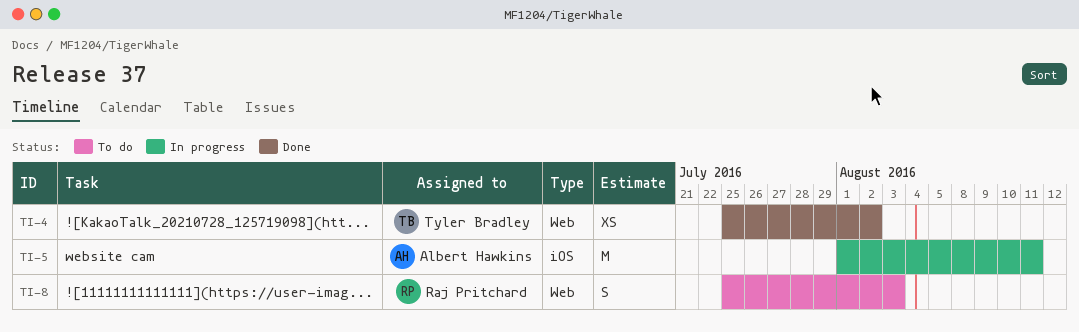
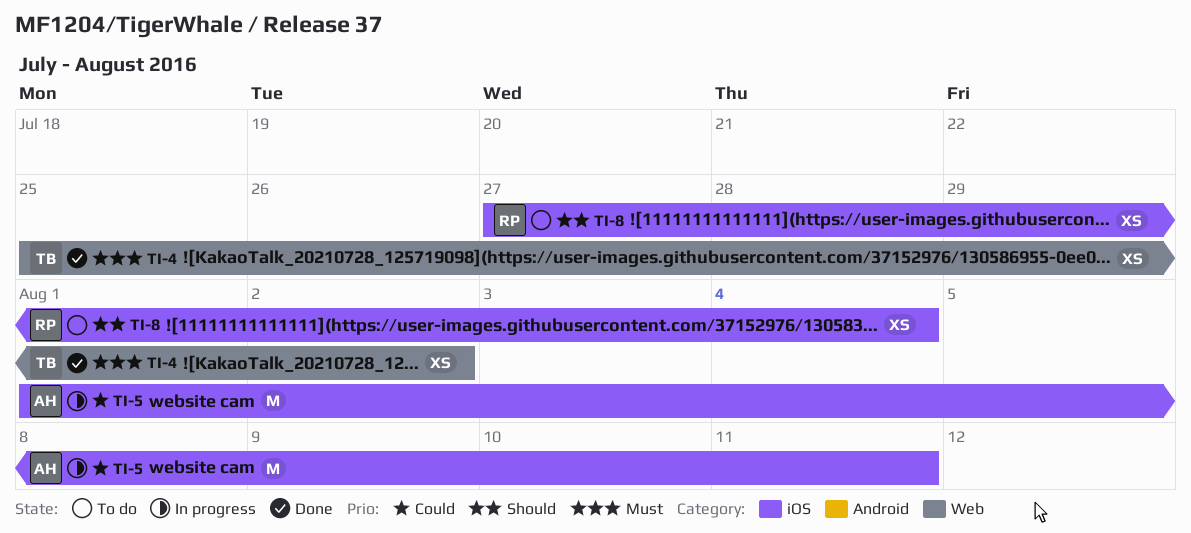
TI-8, label: Web -> iOS
TI-8, estimate: S -> XS
TI-8, start: Jul 25 -> Jul 27
TI-8, due: Aug 3 -> Aug 4

